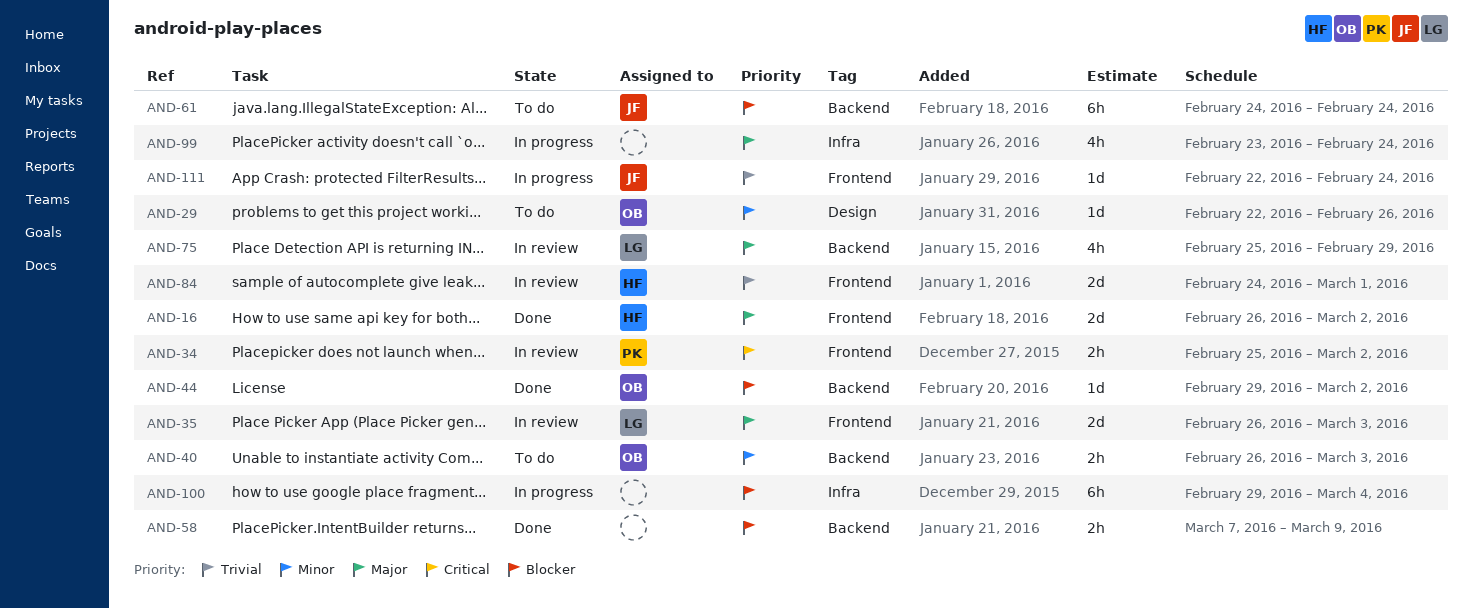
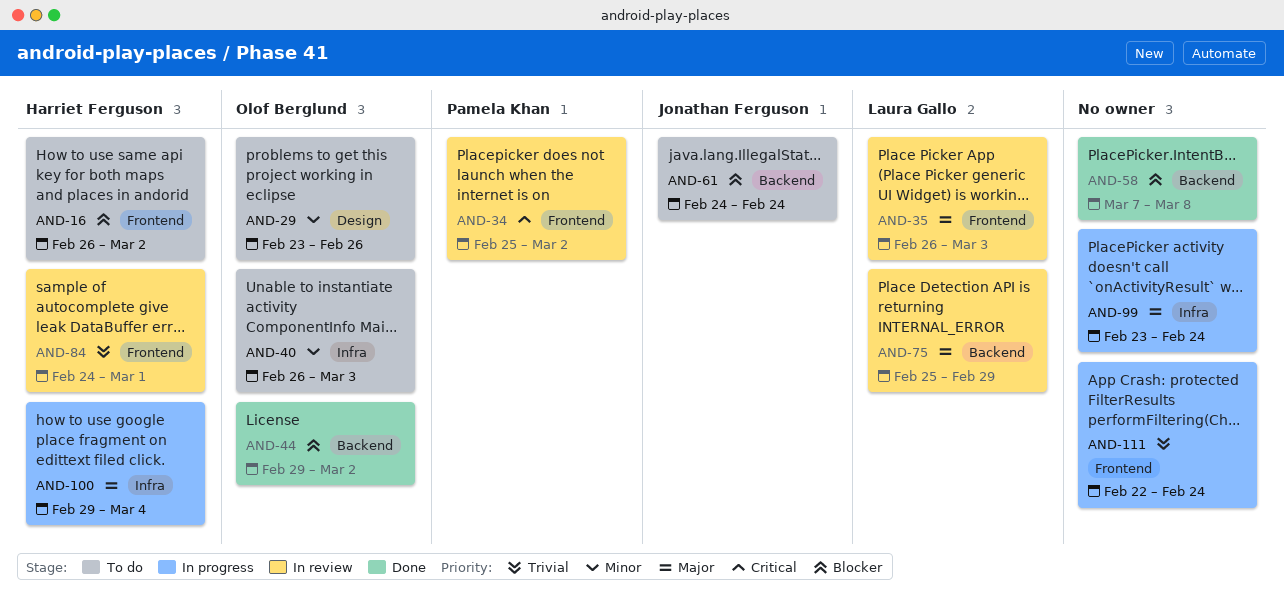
AND-16, status: Done -> To do
AND-16, priority: Major -> Blocker
AND-29, start: Feb 22 -> Feb 23
AND-40, label: Backend -> Infra
AND-58, due: Mar 9 -> Mar 8
AND-100, owner: none -> Harriet Ferguson
AND-100, priority: Blocker -> Major
AND-111, owner: Jonathan Ferguson -> none

